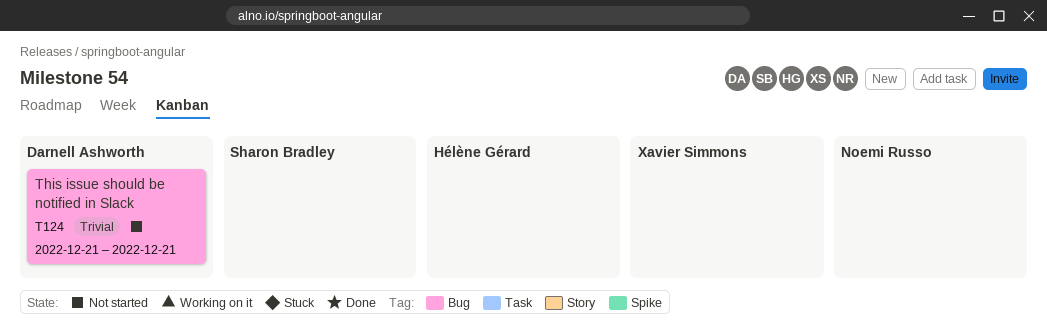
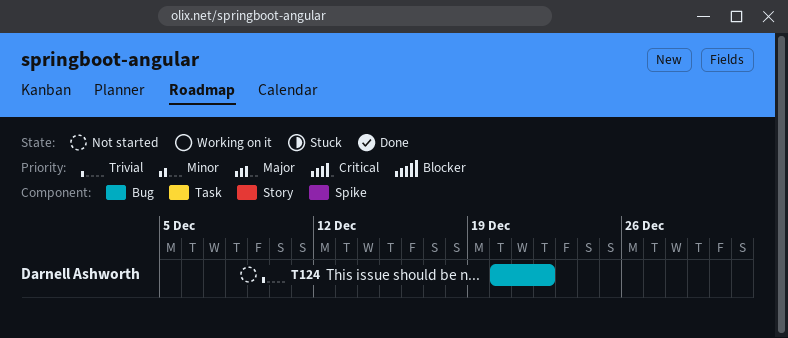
T124, start: Dec 21 -> Dec 20
T124, due: Dec 21 -> Dec 22

